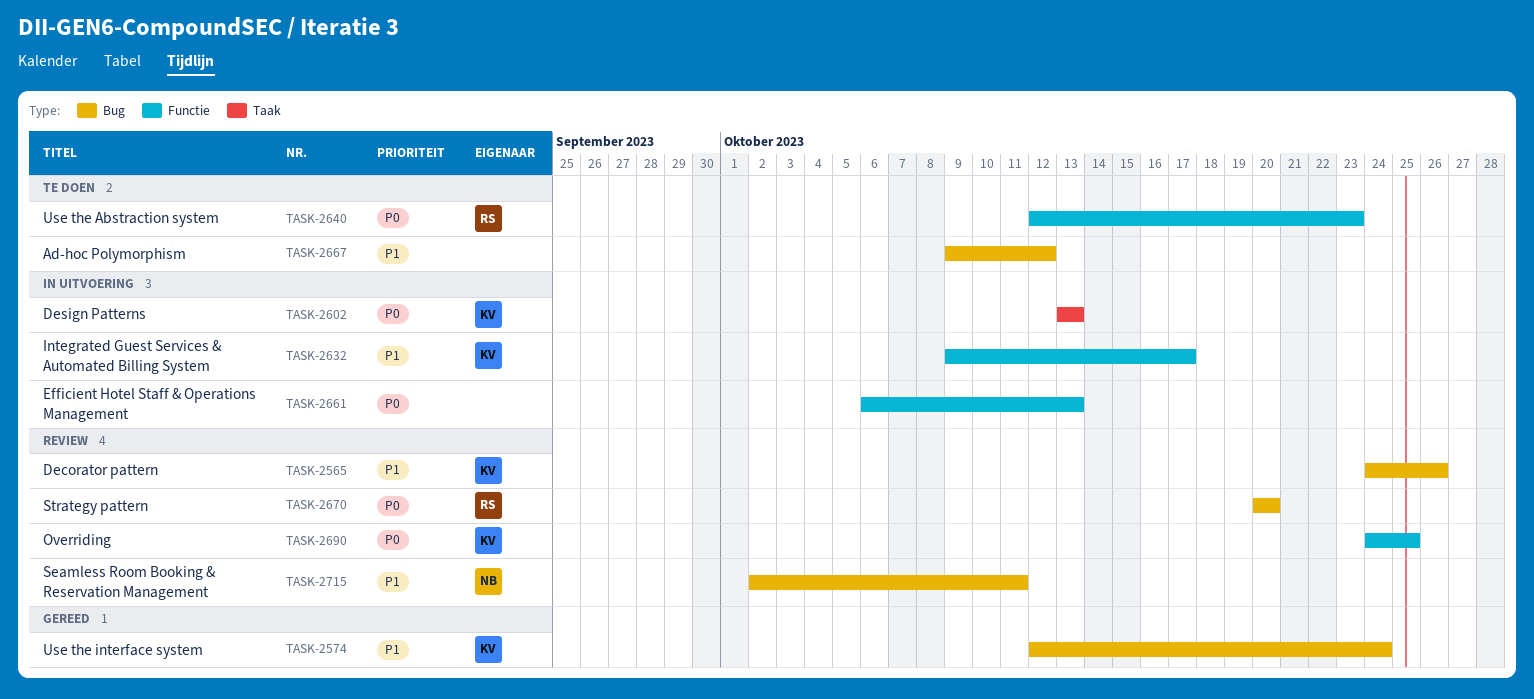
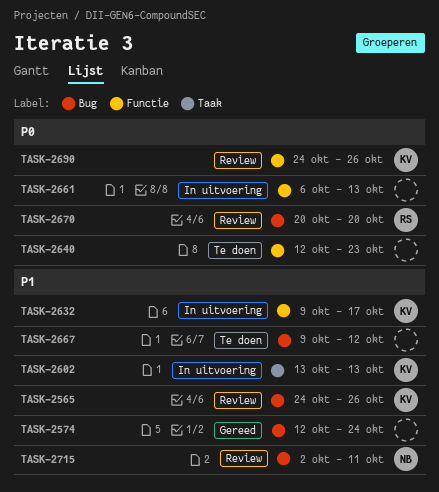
TASK-2574, owner: KV -> none
TASK-2602, priority: P0 -> P1
TASK-2640, owner: RS -> none
TASK-2690, due: Oct 25 -> Oct 26

